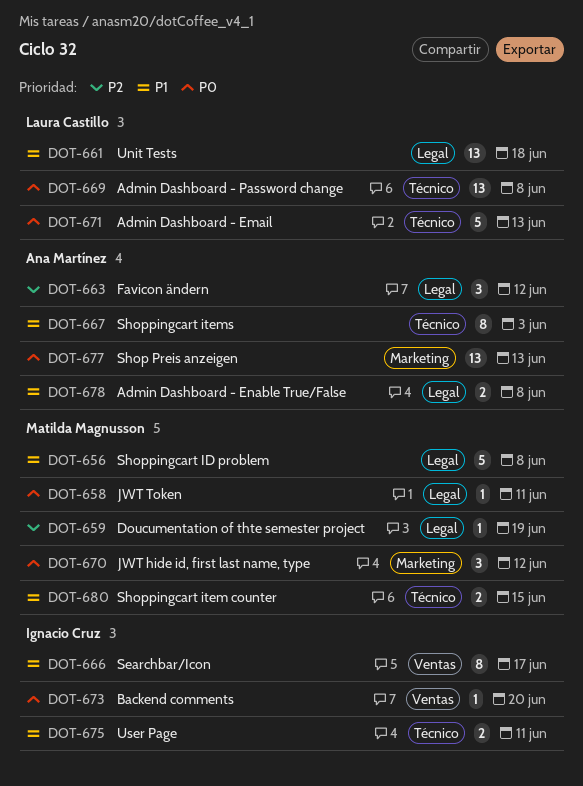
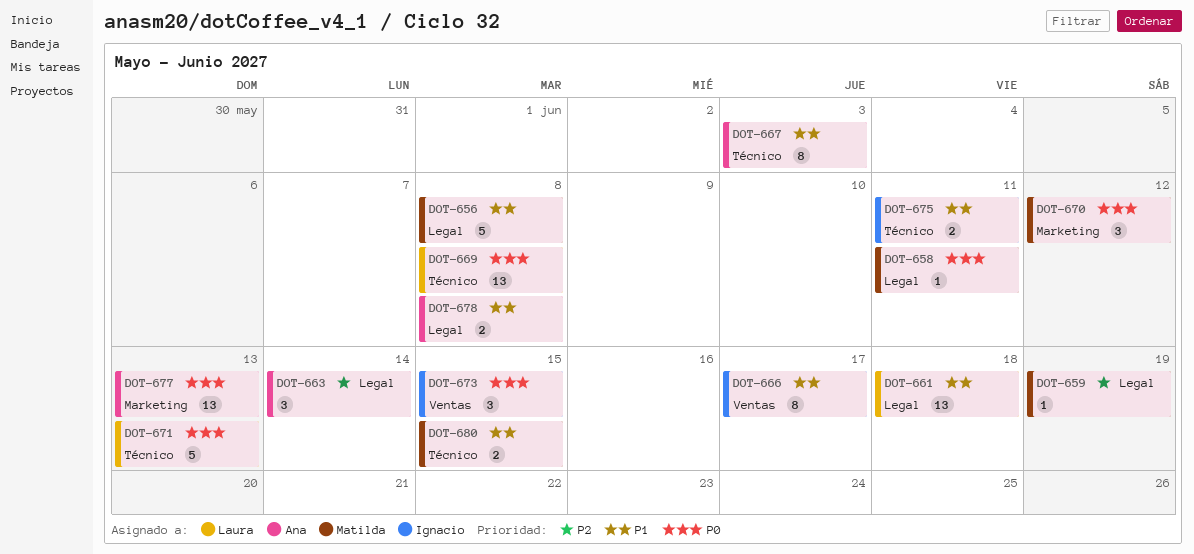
DOT-663, due: Jun 12 -> Jun 14
DOT-673, estimate: 1 -> 3
DOT-673, due: Jun 20 -> Jun 15

